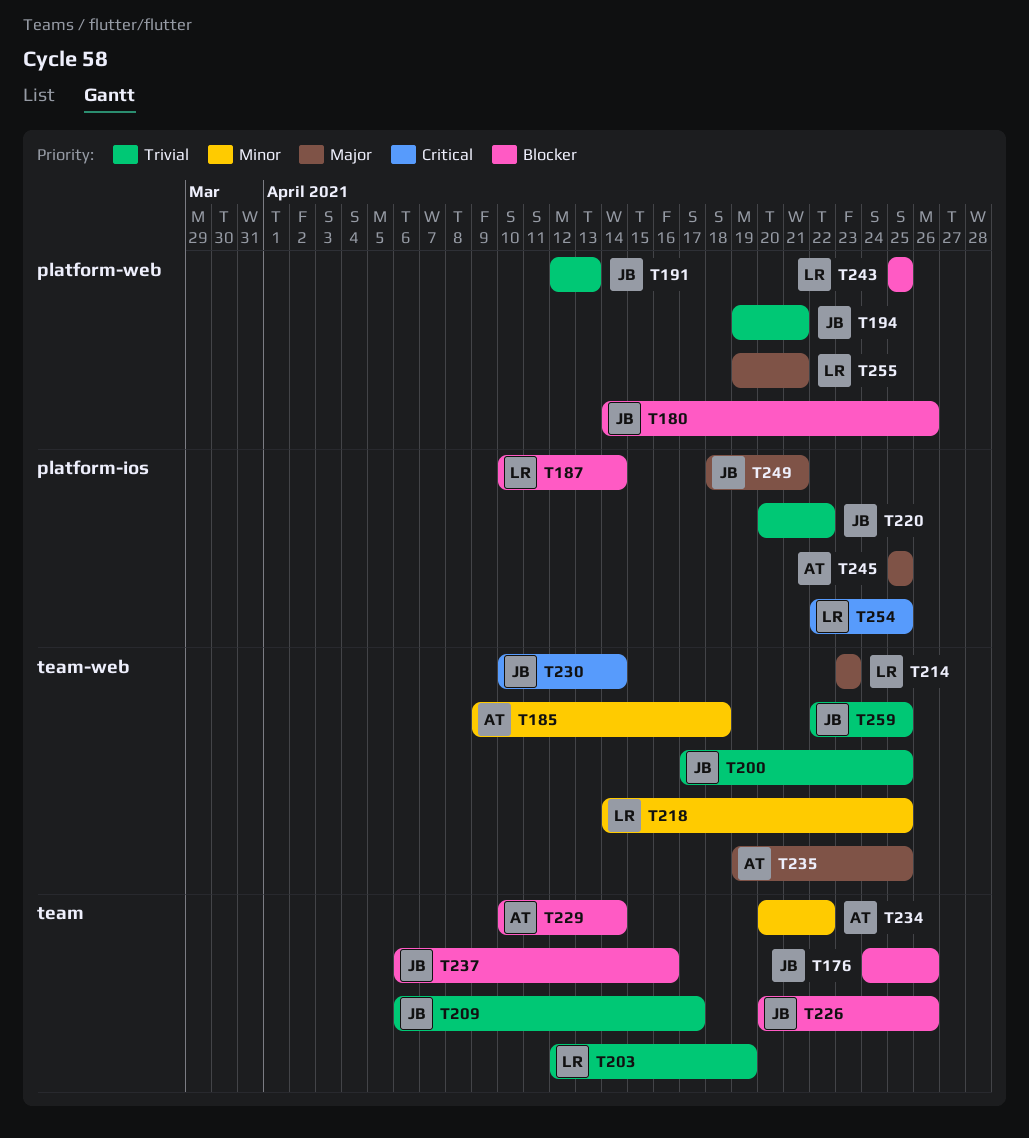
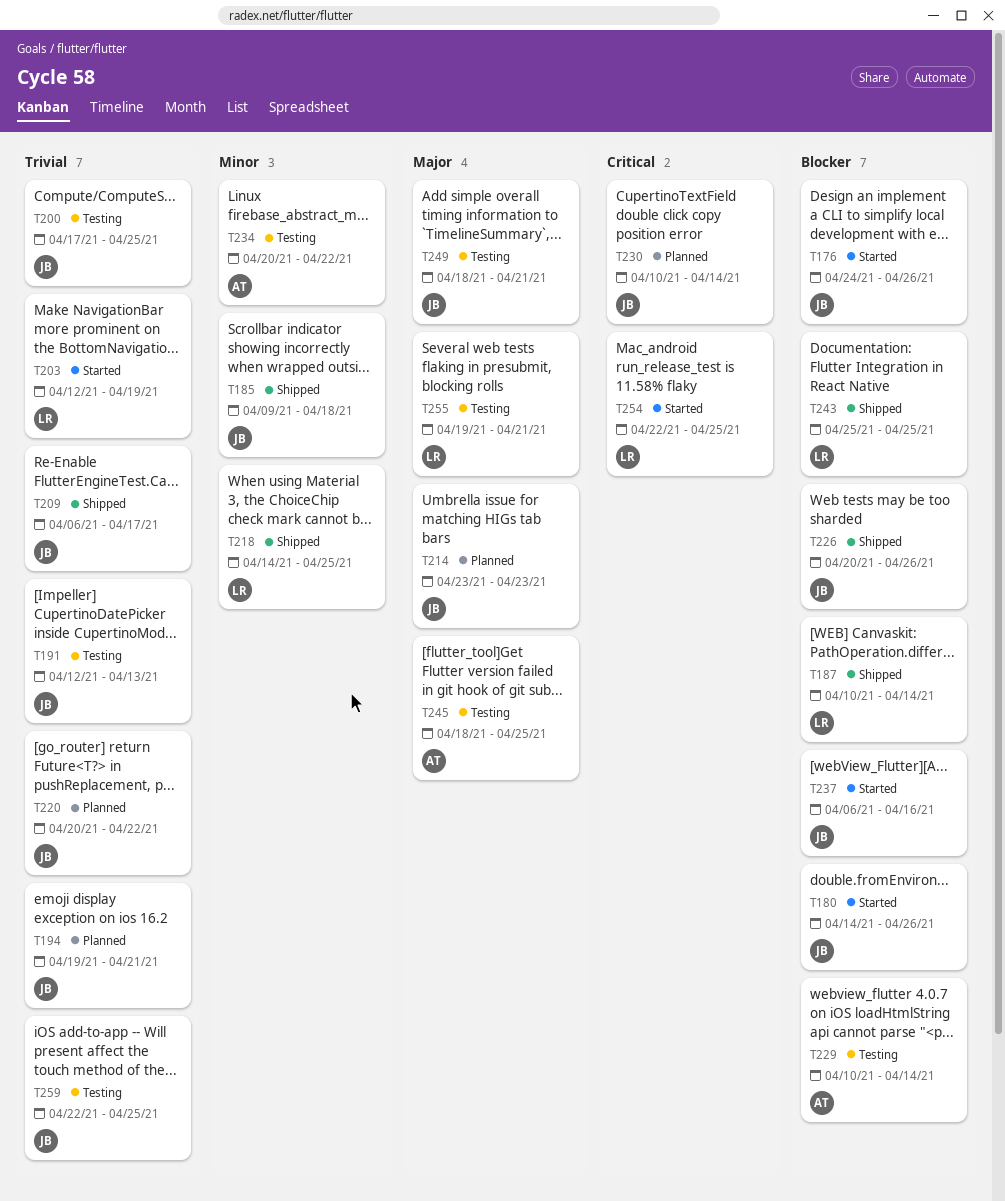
T185, owner: AT -> JB
T214, owner: LR -> JB
T235: present -> none
T245, start: Apr 25 -> Apr 18

